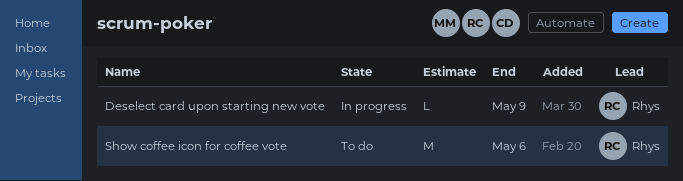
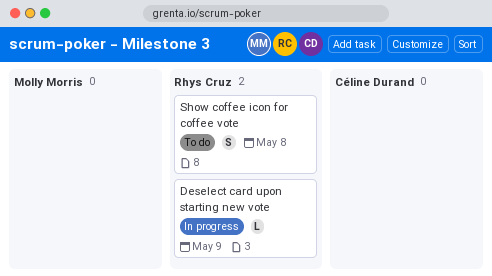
Show coffee icon for coffee vote, estimate: M -> S
Show coffee icon for coffee vote, due: May 6 -> May 8

